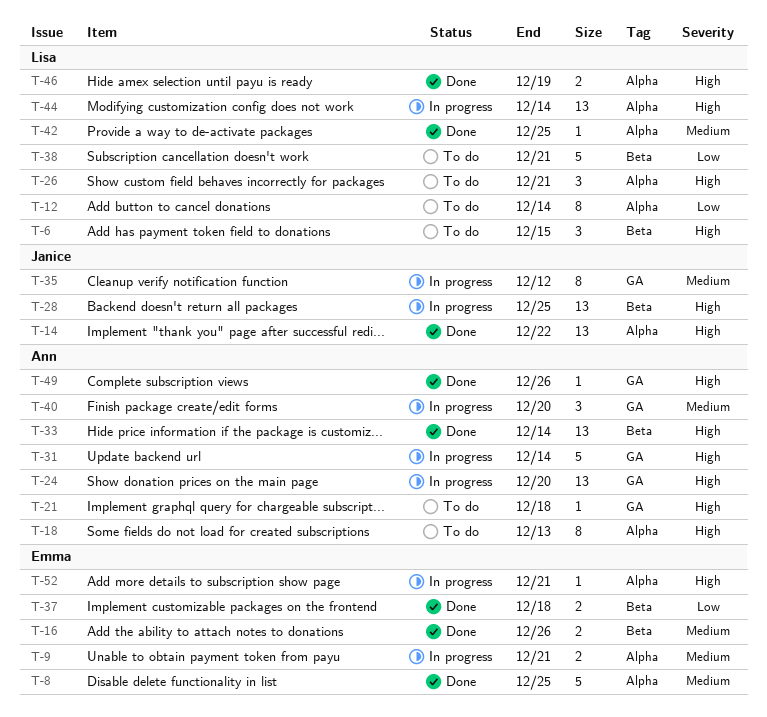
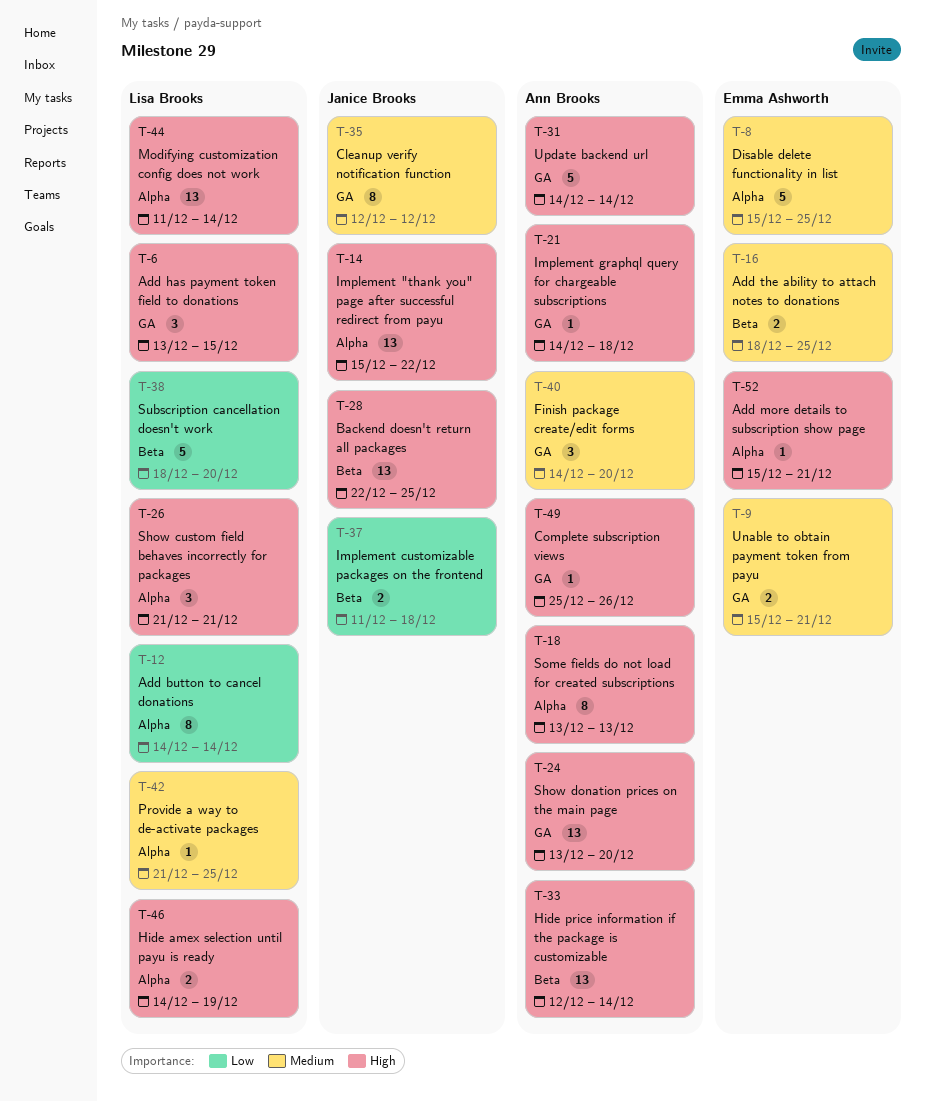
T-6, label: Beta -> GA
T-9, label: Alpha -> GA
T-16, due: Dec 26 -> Dec 25
T-37, owner: Emma Ashworth -> Janice Brooks
T-38, due: Dec 21 -> Dec 20

